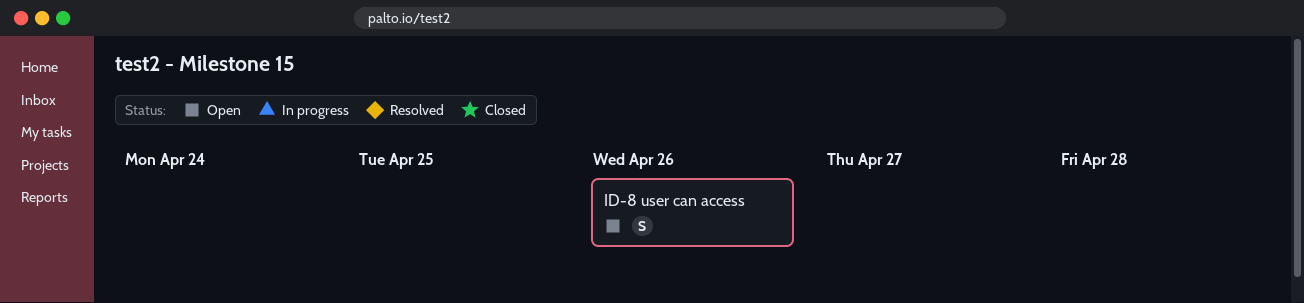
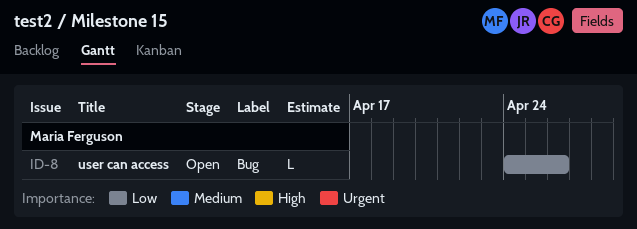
ID-8, estimate: S -> L

